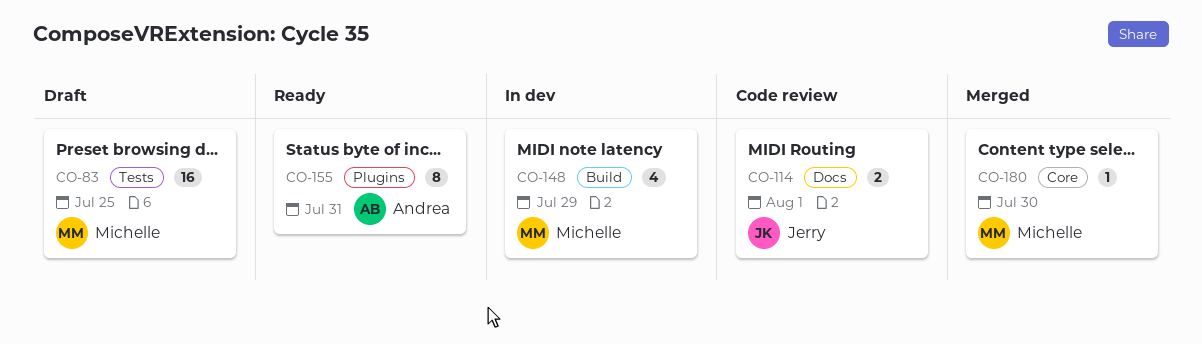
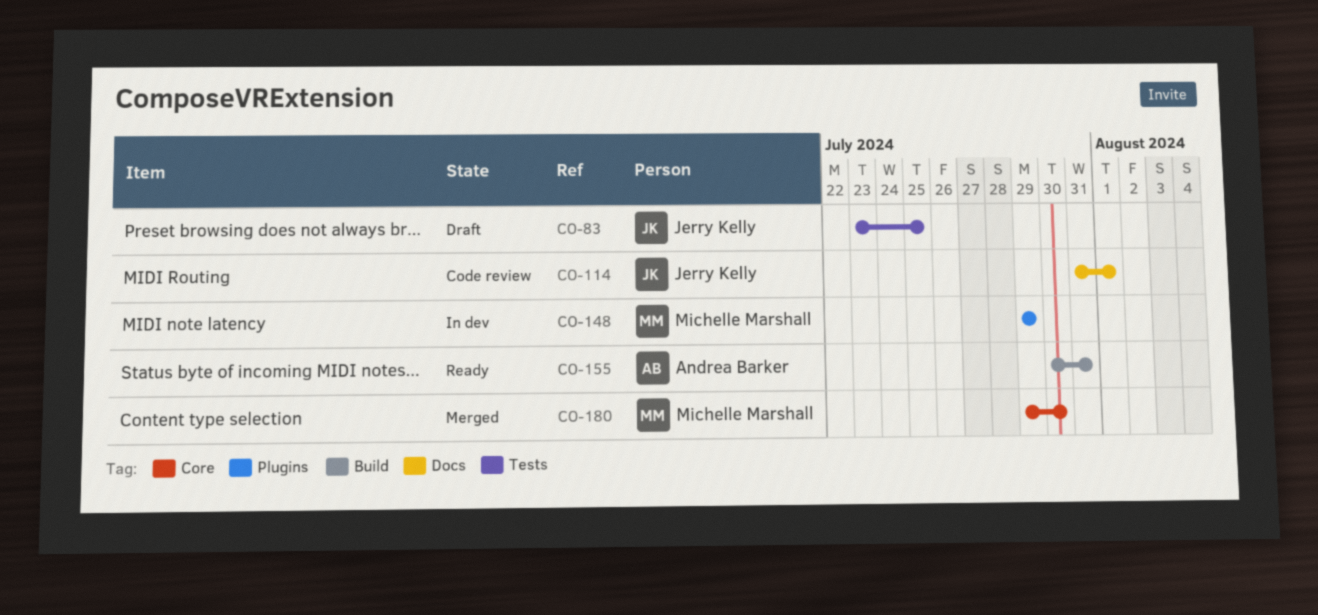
CO-83, owner: Michelle Marshall -> Jerry Kelly
CO-148, label: Build -> Plugins
CO-155, label: Plugins -> Build

